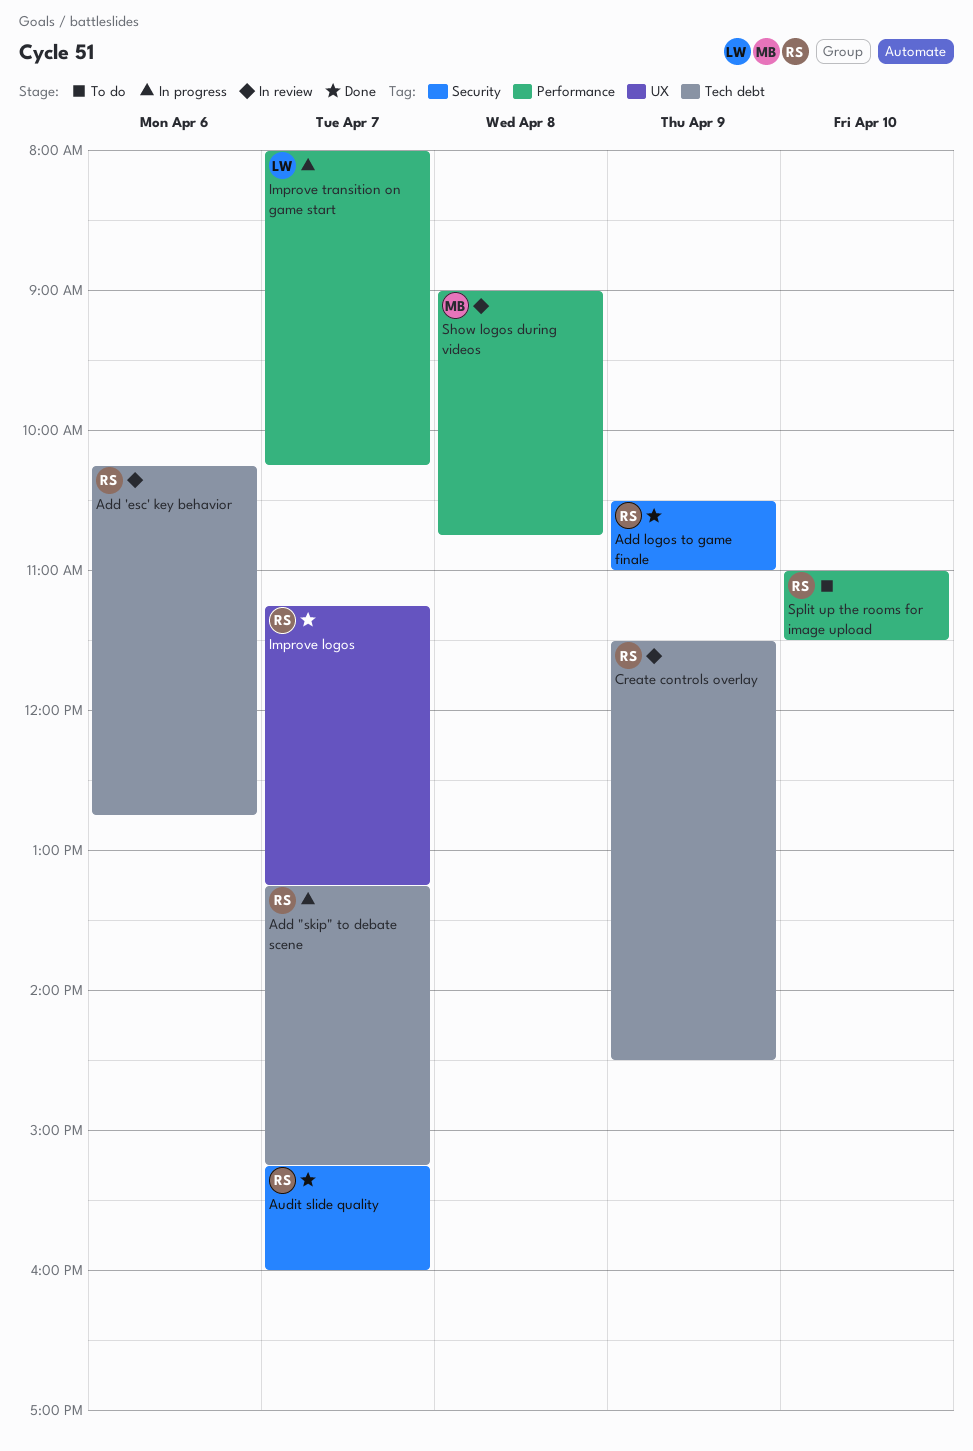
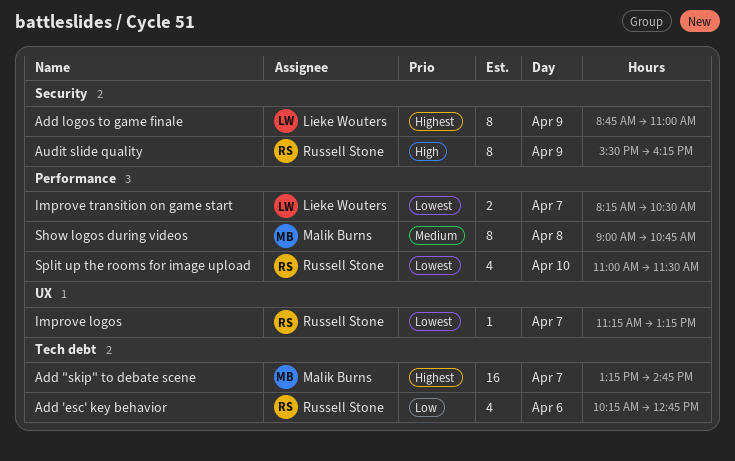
Add "skip" to debate scene, owner: Russell Stone -> Malik Burns
Add "skip" to debate scene, ends: 15:15 -> 14:45
Add logos to game finale, owner: Russell Stone -> Lieke Wouters
Add logos to game finale, begins: 10:30 -> 08:45
Audit slide quality, day: Apr 7 -> Apr 9
Audit slide quality, begins: 15:15 -> 15:30
Audit slide quality, ends: 16:00 -> 16:15
Create controls overlay: present -> none
Improve transition on game start, begins: 08:00 -> 08:15
Improve transition on game start, ends: 10:15 -> 10:30

